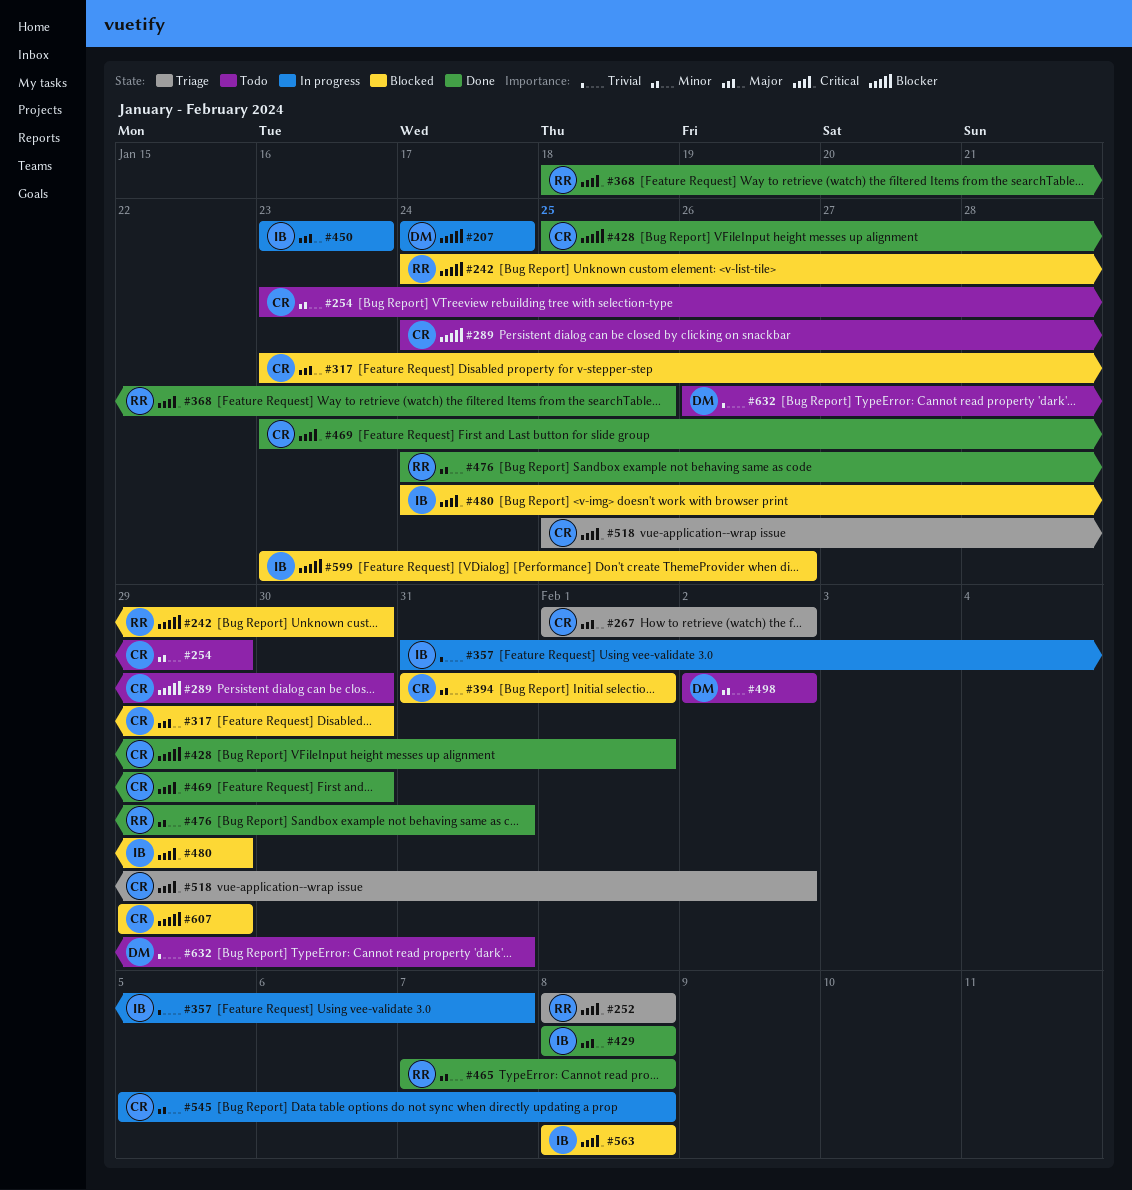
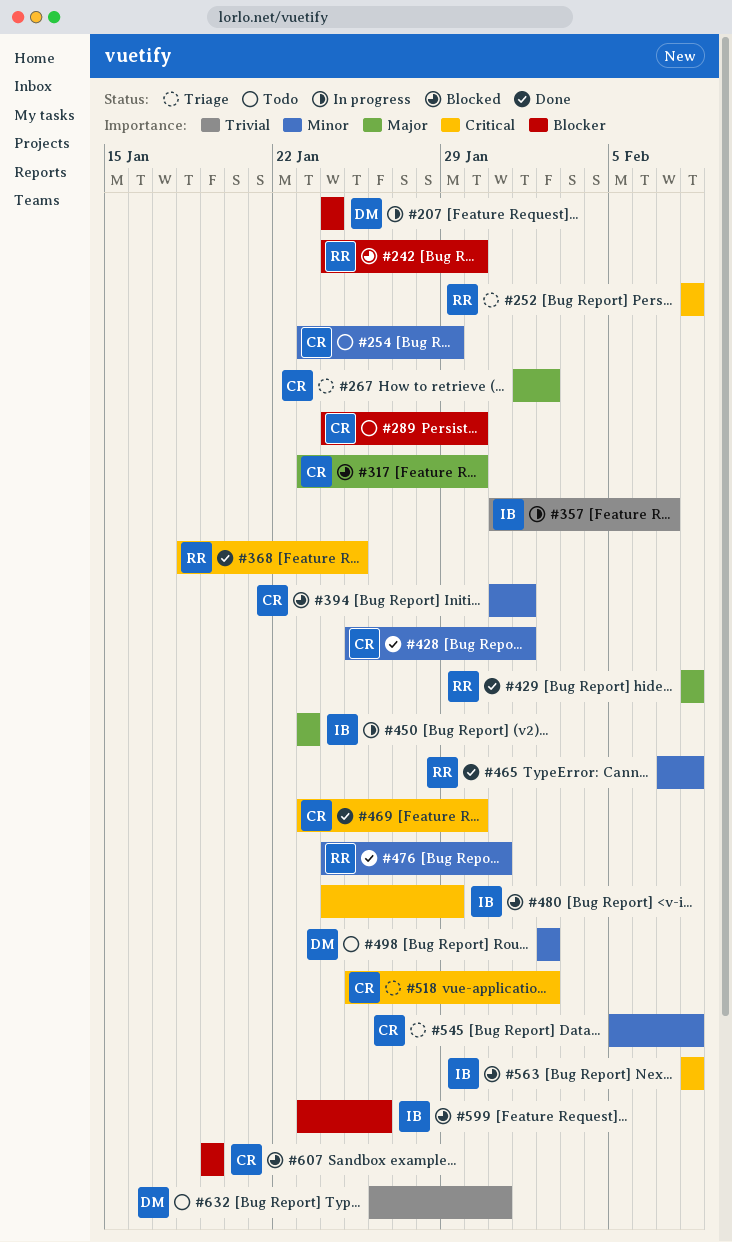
#428, priority: Blocker -> Minor
#429, owner: IB -> RR
#545, status: In progress -> Triage
#607, start: Jan 29 -> Jan 19
#607, due: Jan 29 -> Jan 19

